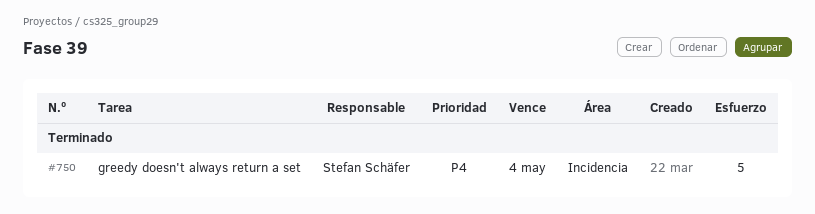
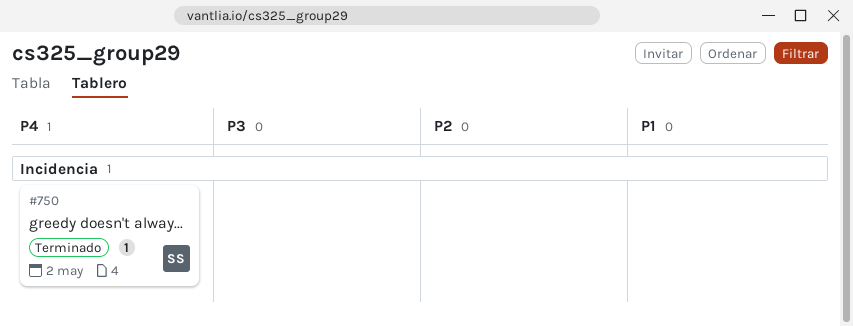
#750, estimate: 5 -> 1
#750, due: May 4 -> May 2

